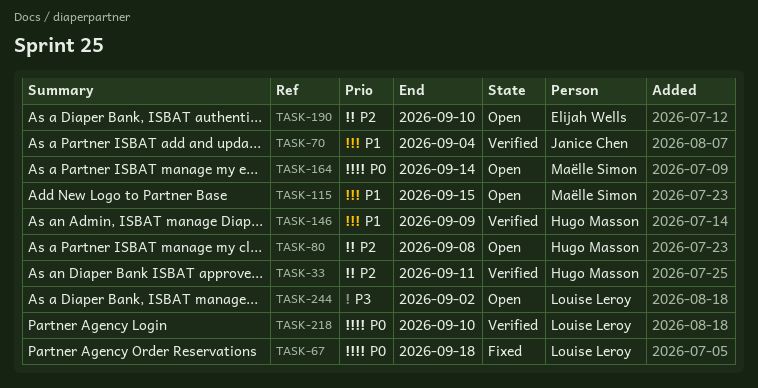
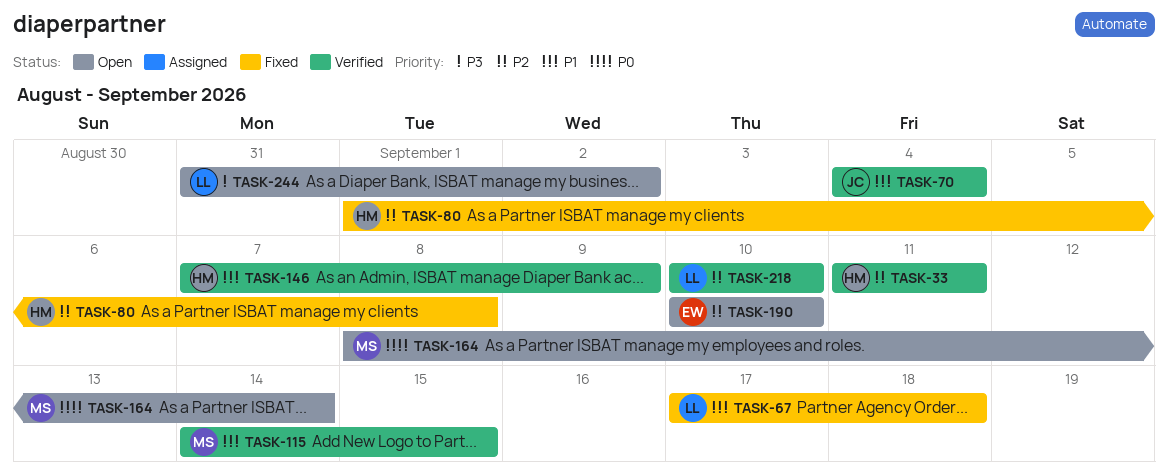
TASK-67, priority: P0 -> P1
TASK-80, status: Open -> Fixed
TASK-115, status: Open -> Verified
TASK-218, priority: P0 -> P2

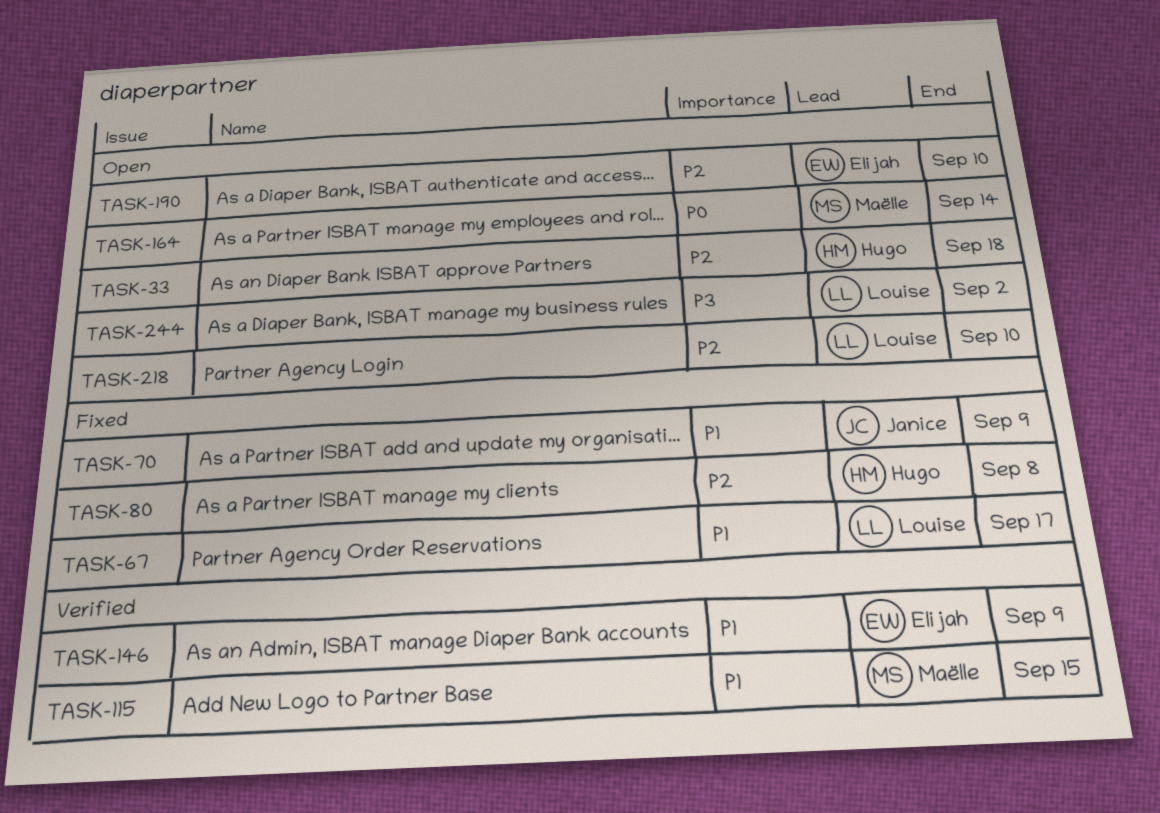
TASK-33, status: Verified -> Open
TASK-33, due: Sep 11 -> Sep 18
TASK-67, due: Sep 18 -> Sep 17
TASK-70, status: Verified -> Fixed
TASK-70, due: Sep 4 -> Sep 9
TASK-146, owner: Hugo -> Elijah
TASK-218, status: Verified -> Open

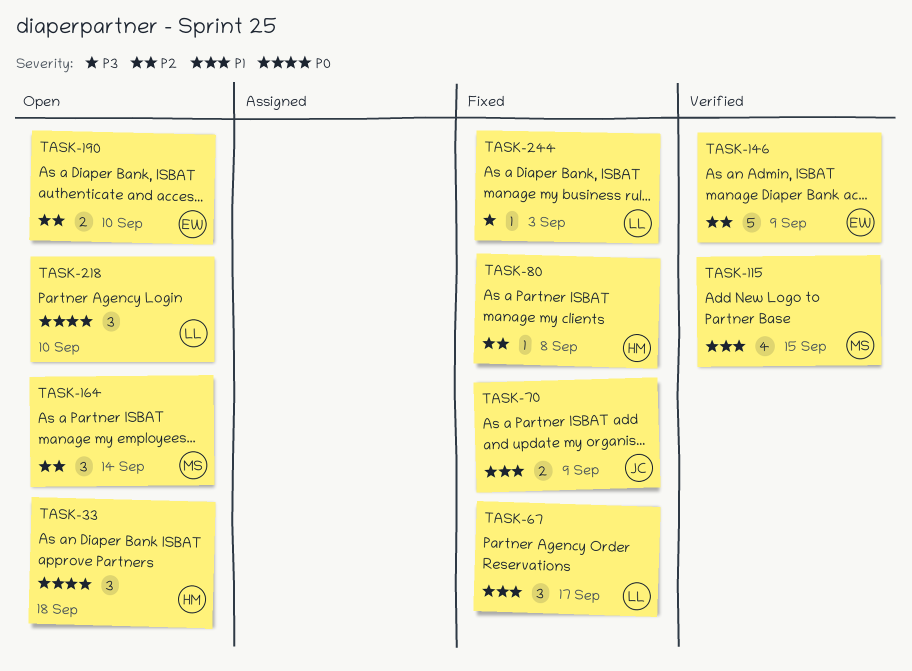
TASK-33, priority: P2 -> P0
TASK-146, priority: P1 -> P2
TASK-164, priority: P0 -> P2
TASK-218, priority: P2 -> P0
TASK-244, status: Open -> Fixed
TASK-244, due: Sep 2 -> Sep 3

